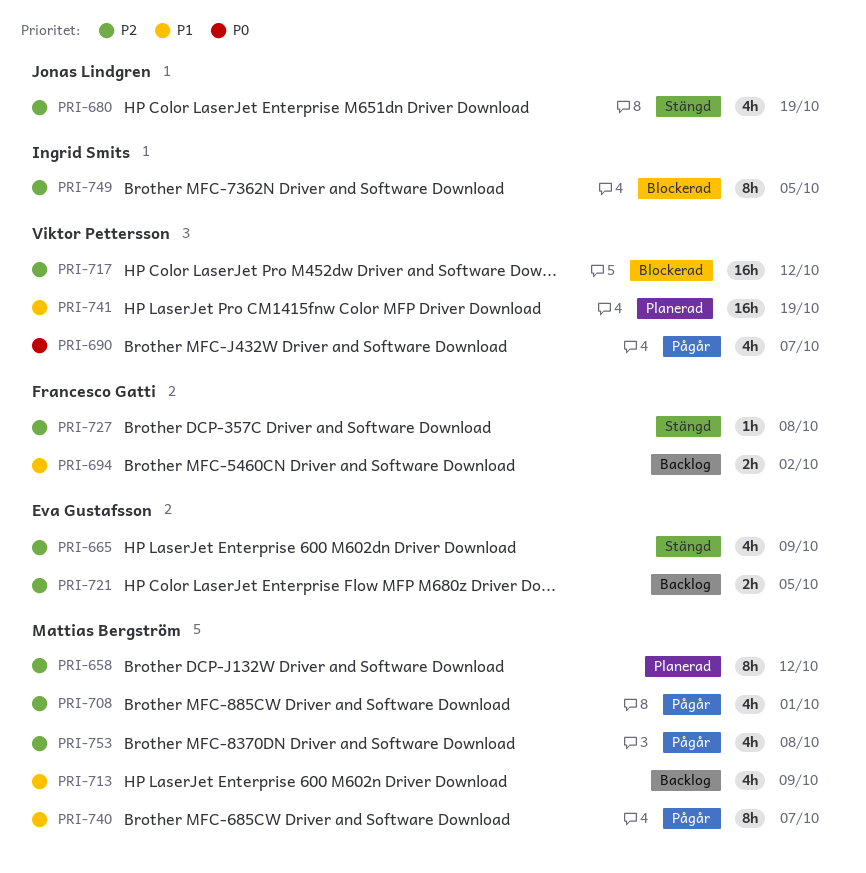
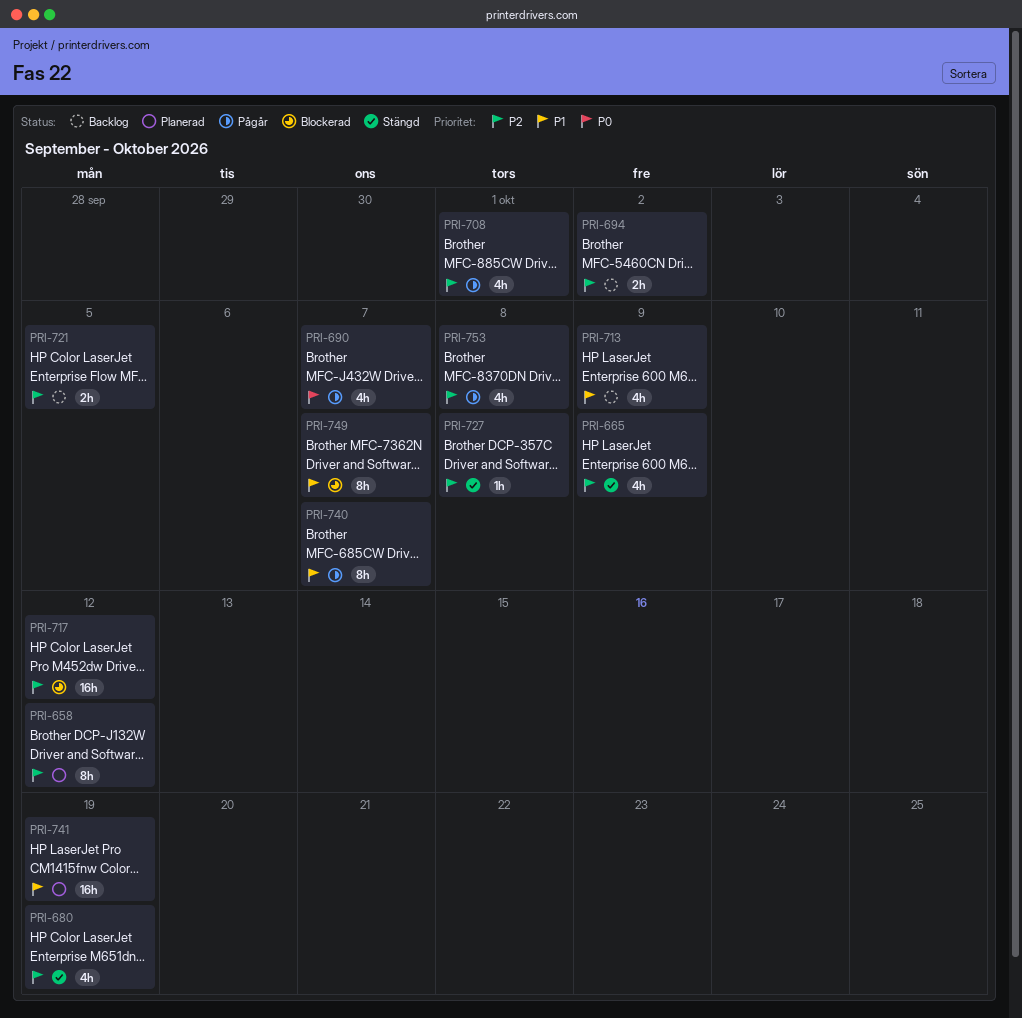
PRI-694, priority: P1 -> P2
PRI-749, priority: P2 -> P1
PRI-749, due: Oct 5 -> Oct 7

